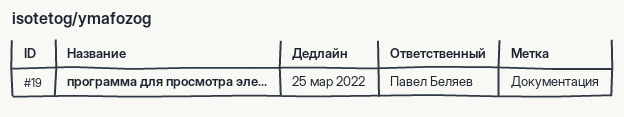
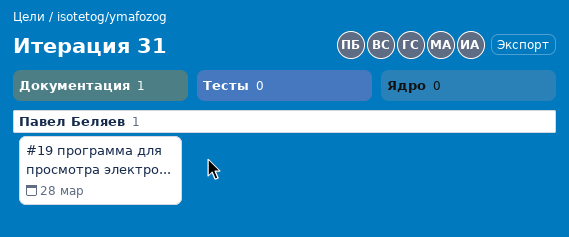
#19, due: Mar 25 -> Mar 28

